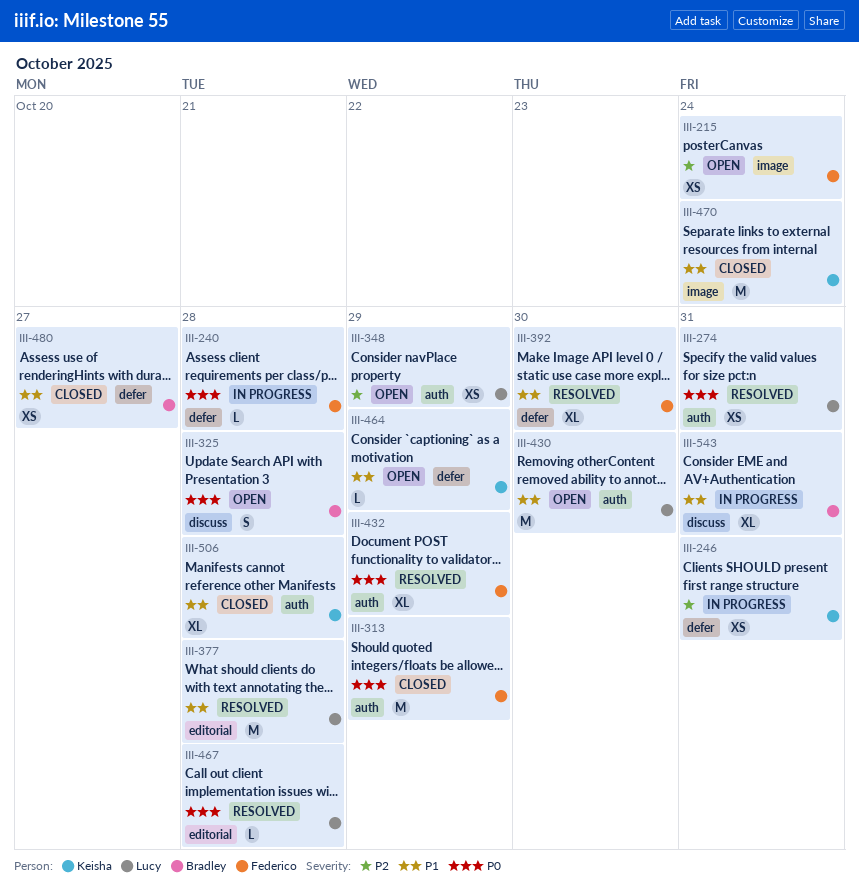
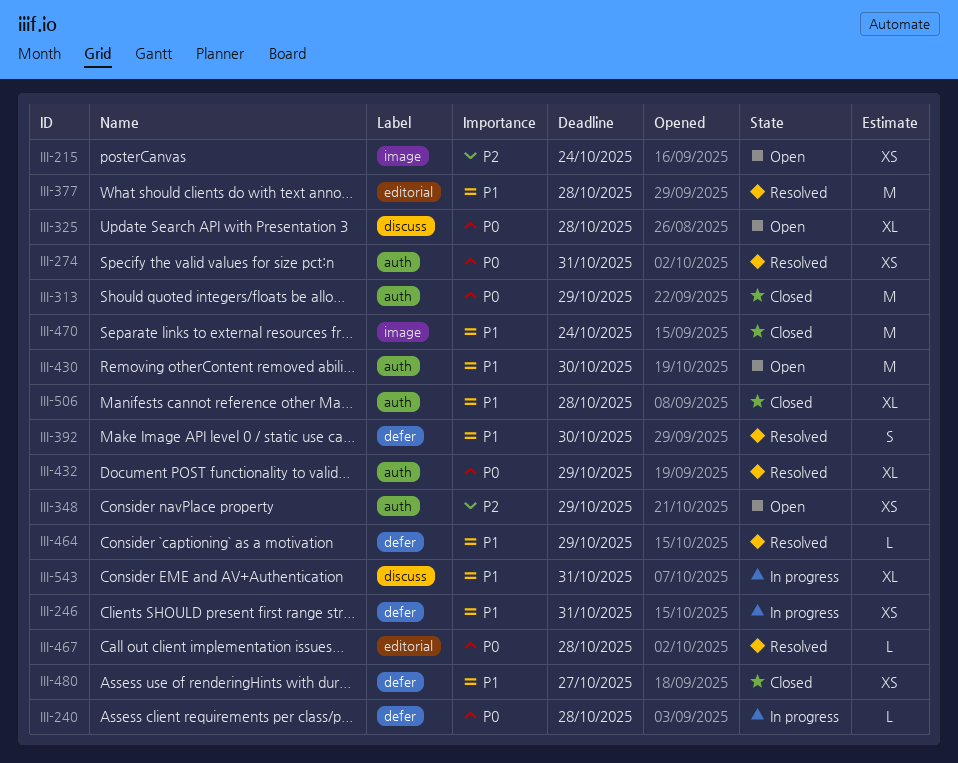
III-246, priority: P2 -> P1
III-325, estimate: S -> XL
III-392, estimate: XL -> S
III-464, status: Open -> Resolved

